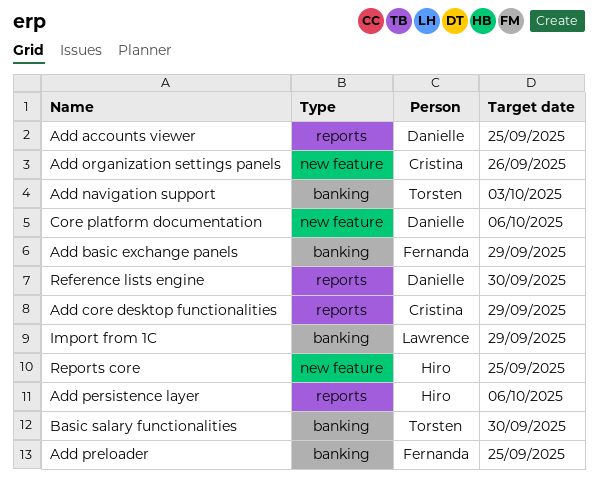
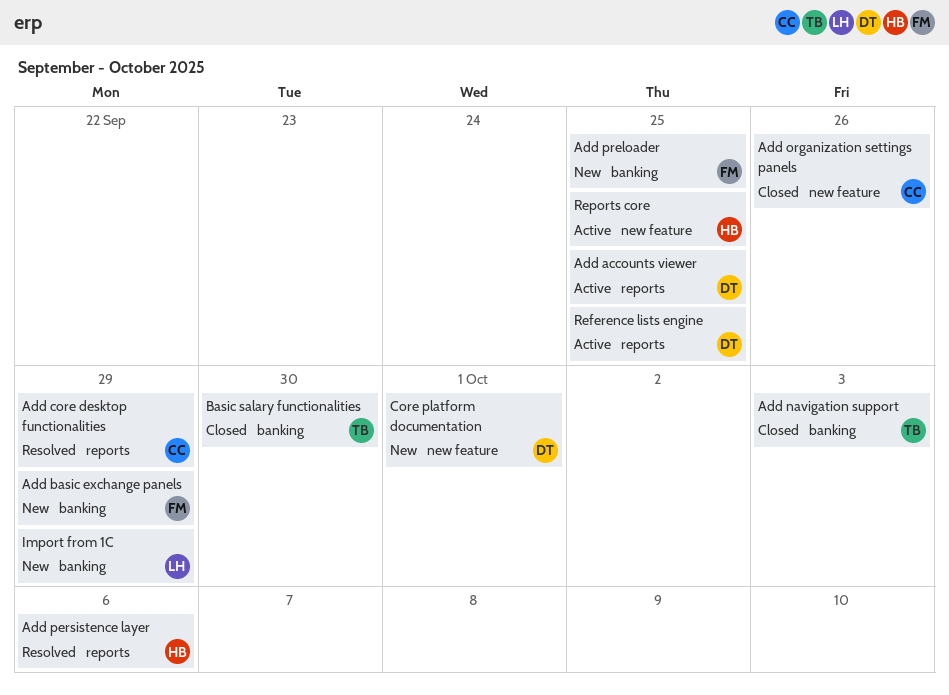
Core platform documentation, due: Oct 6 -> Oct 1
Reference lists engine, due: Sep 30 -> Sep 25

